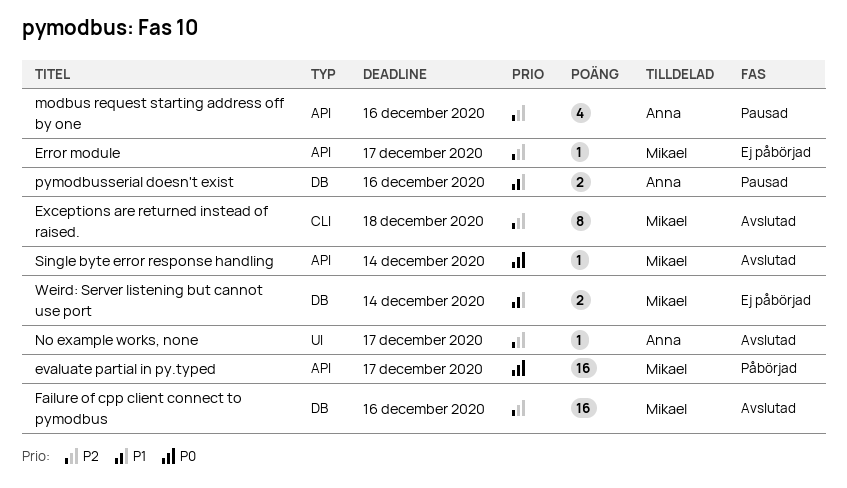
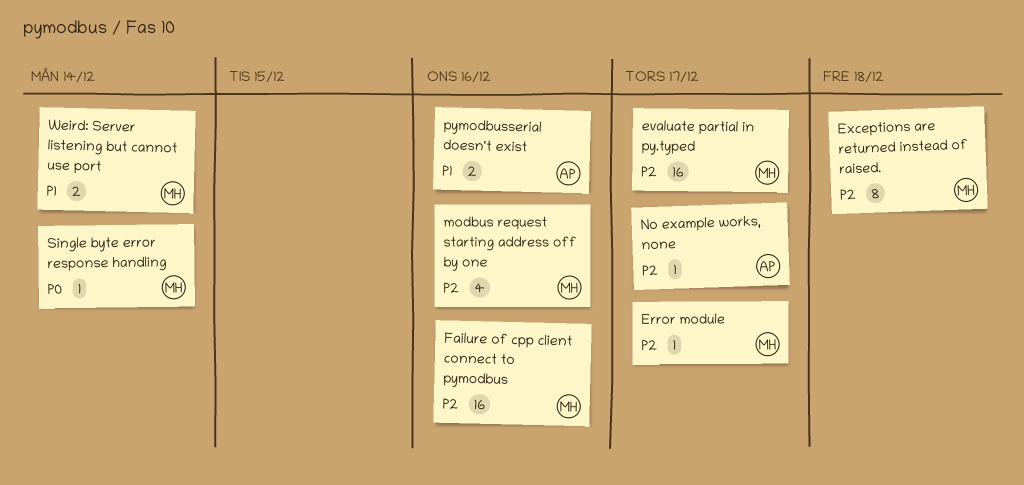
evaluate partial in py.typed, priority: P0 -> P2
modbus request starting address off by one, owner: Anna -> Mikael

